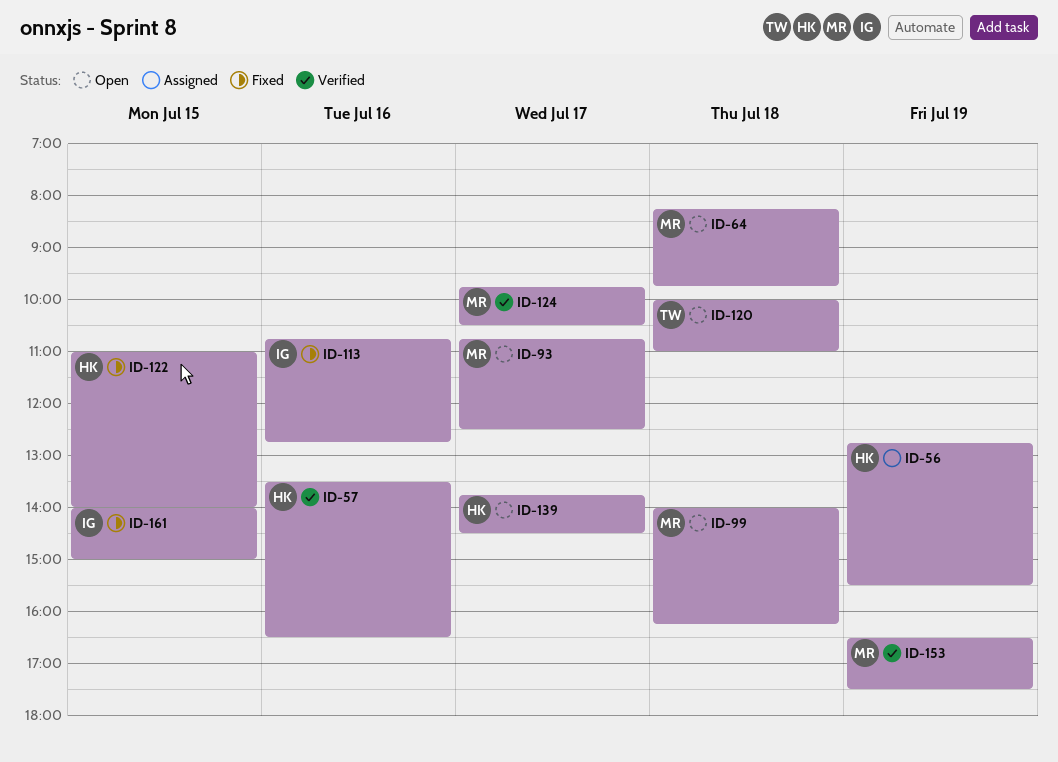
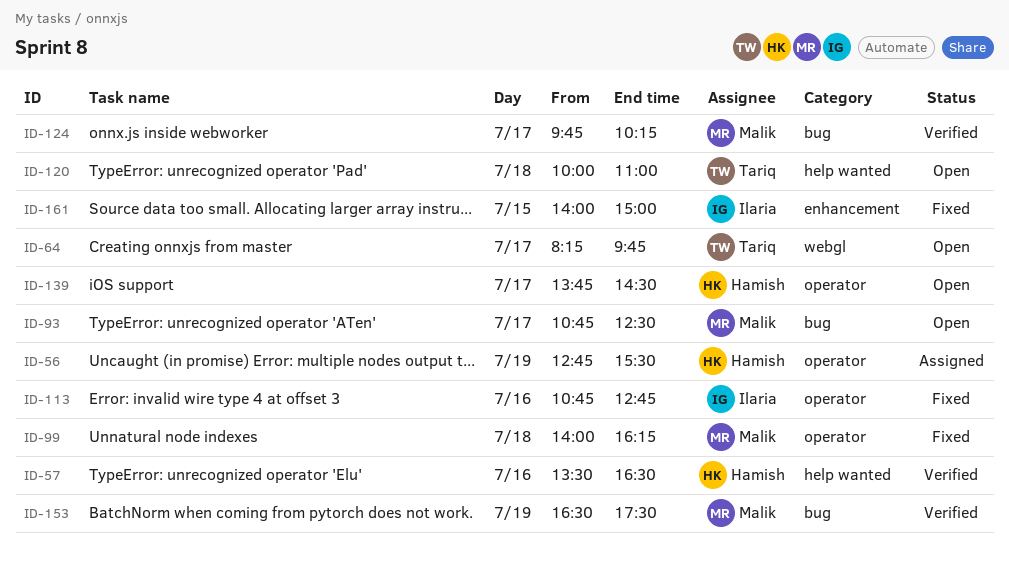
ID-64, owner: Malik -> Tariq
ID-64, day: Jul 18 -> Jul 17
ID-99, status: Open -> Fixed
ID-122: present -> none
ID-124, ends: 10:30 -> 10:15

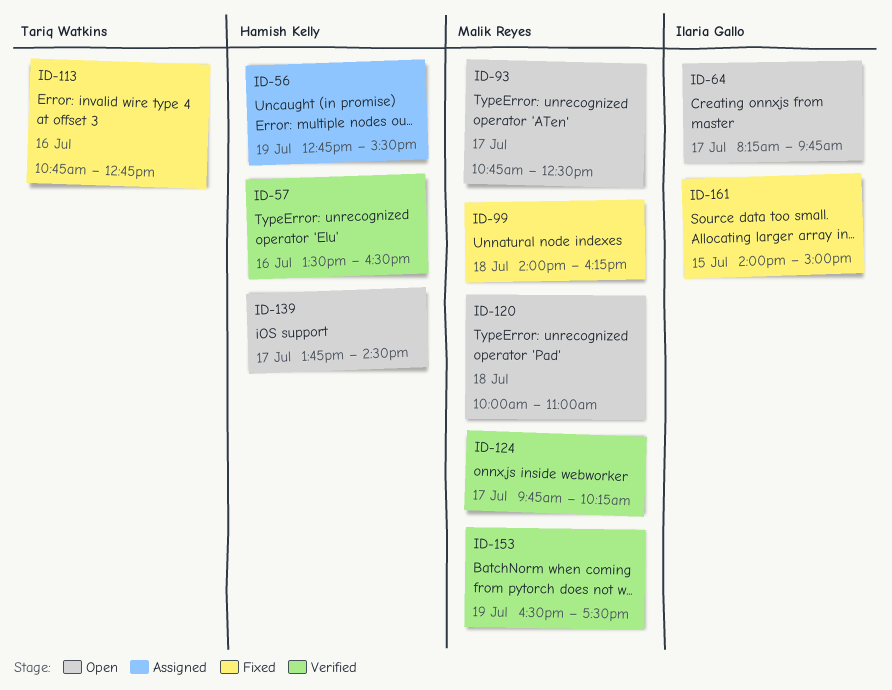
ID-64, owner: Tariq Watkins -> Ilaria Gallo
ID-113, owner: Ilaria Gallo -> Tariq Watkins
ID-120, owner: Tariq Watkins -> Malik Reyes

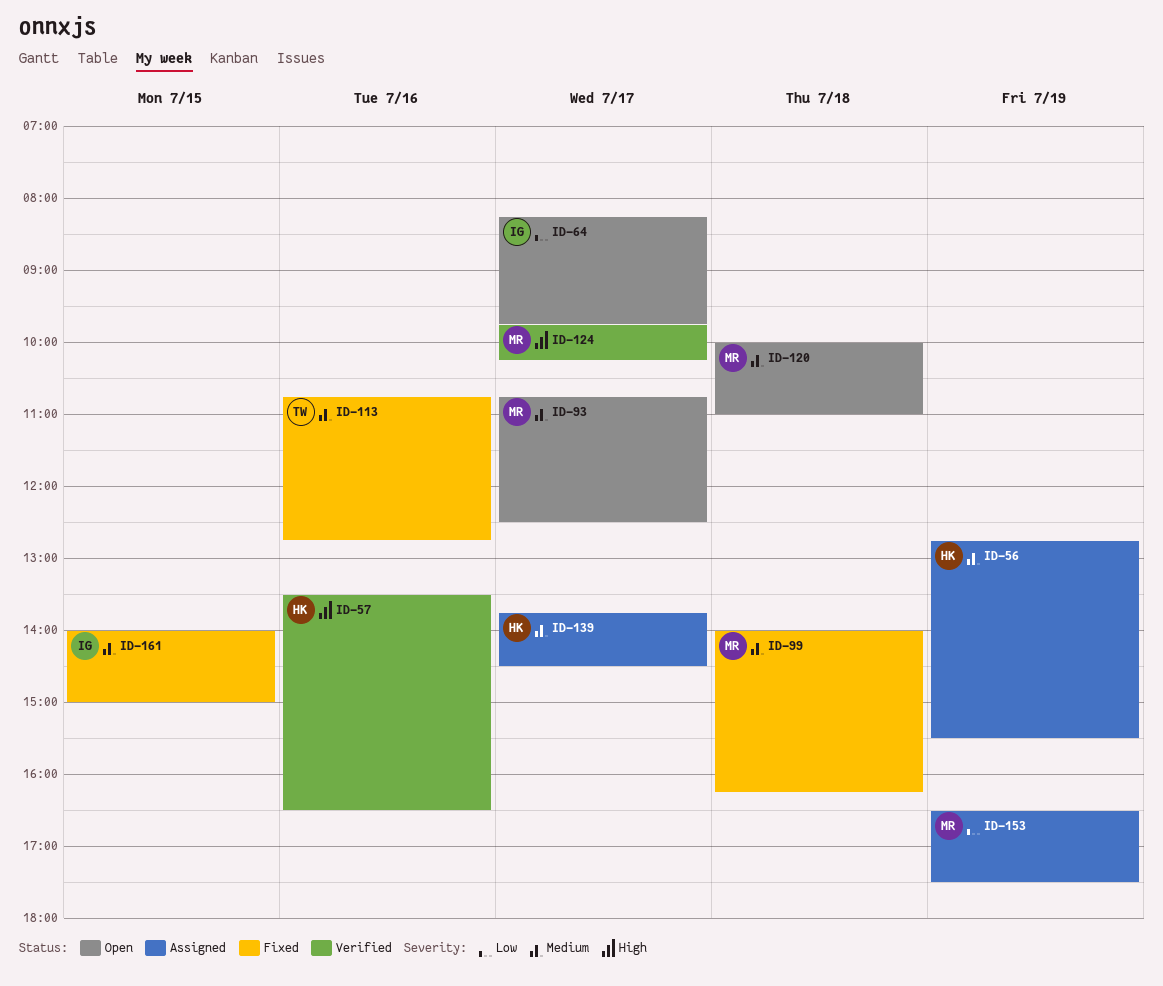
ID-139, status: Open -> Assigned
ID-153, status: Verified -> Assigned

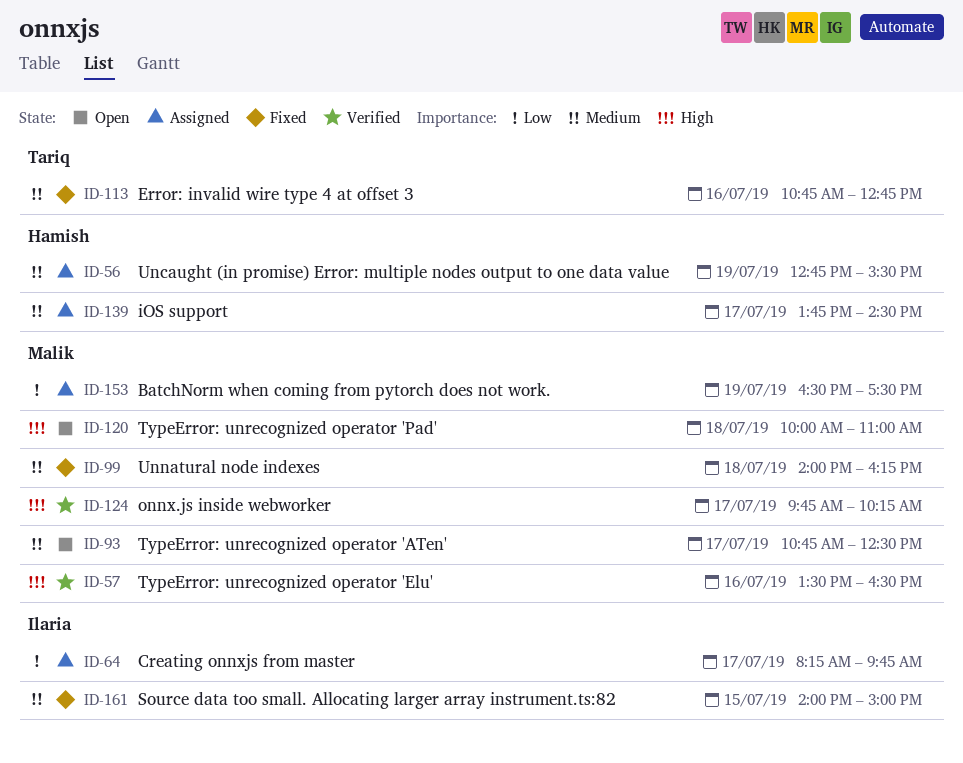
ID-57, owner: Hamish -> Malik
ID-64, status: Open -> Assigned
ID-120, priority: Medium -> High

